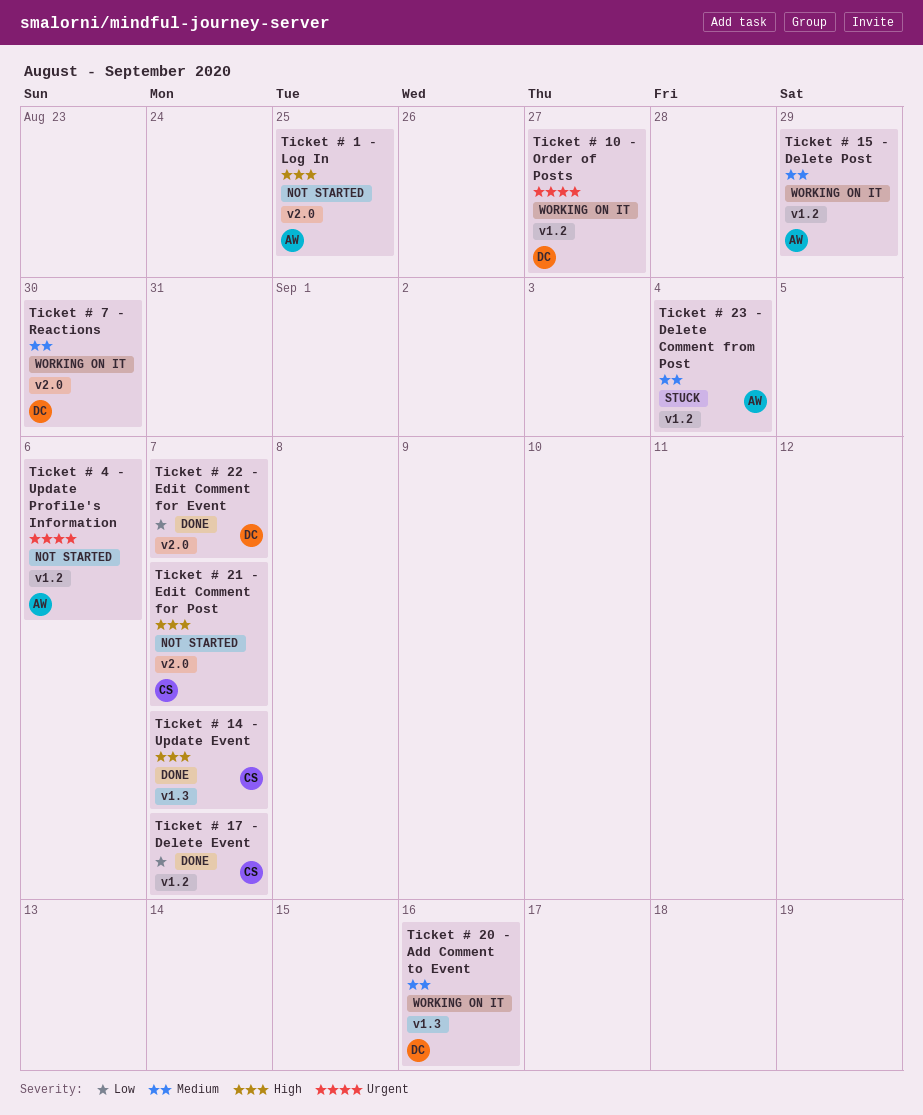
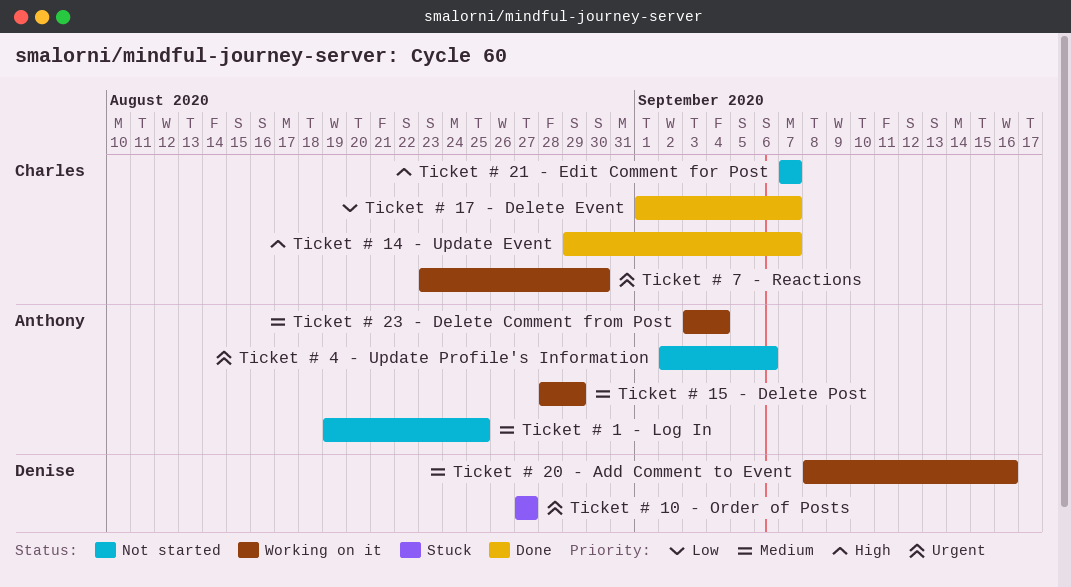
Ticket # 1 - Log In, priority: High -> Medium
Ticket # 10 - Order of Posts, status: Working on it -> Stuck
Ticket # 22 - Edit Comment for Event: present -> none
Ticket # 23 - Delete Comment from Post, status: Stuck -> Working on it
Ticket # 7 - Reactions, owner: Denise -> Charles
Ticket # 7 - Reactions, priority: Medium -> Urgent

